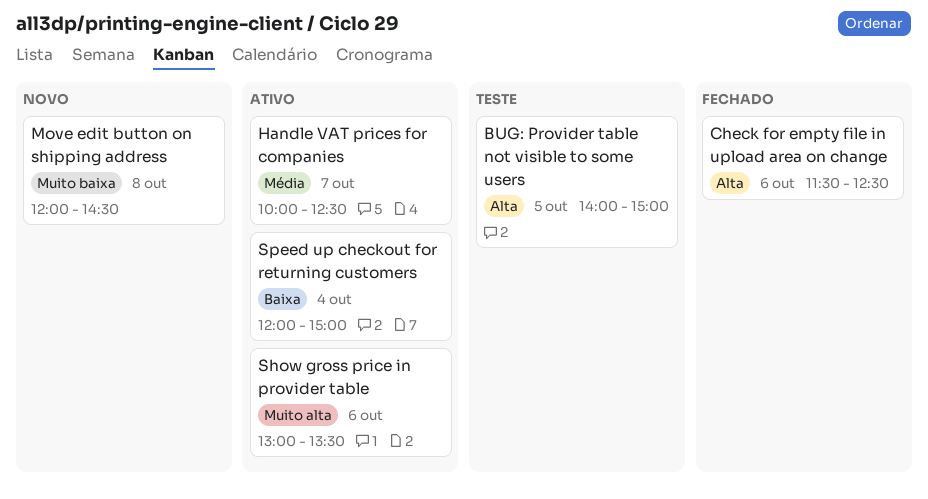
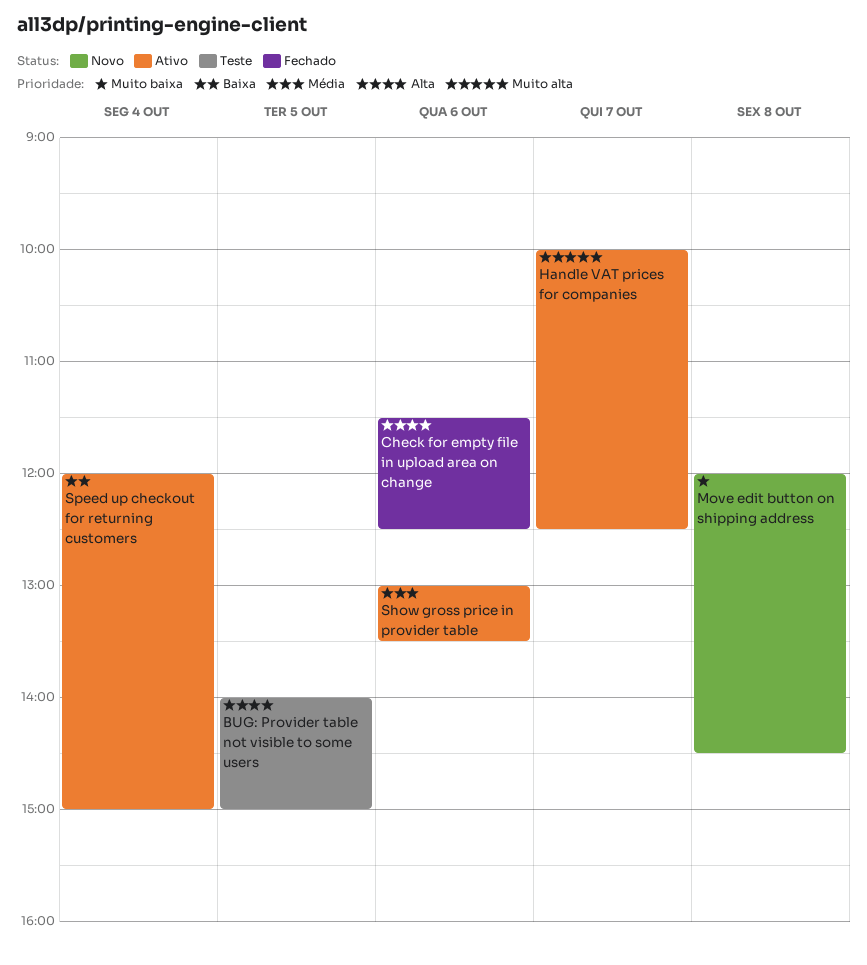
Handle VAT prices for companies, priority: Média -> Muito alta
Show gross price in provider table, priority: Muito alta -> Média

